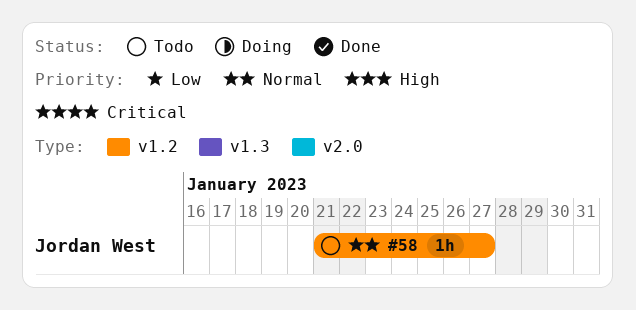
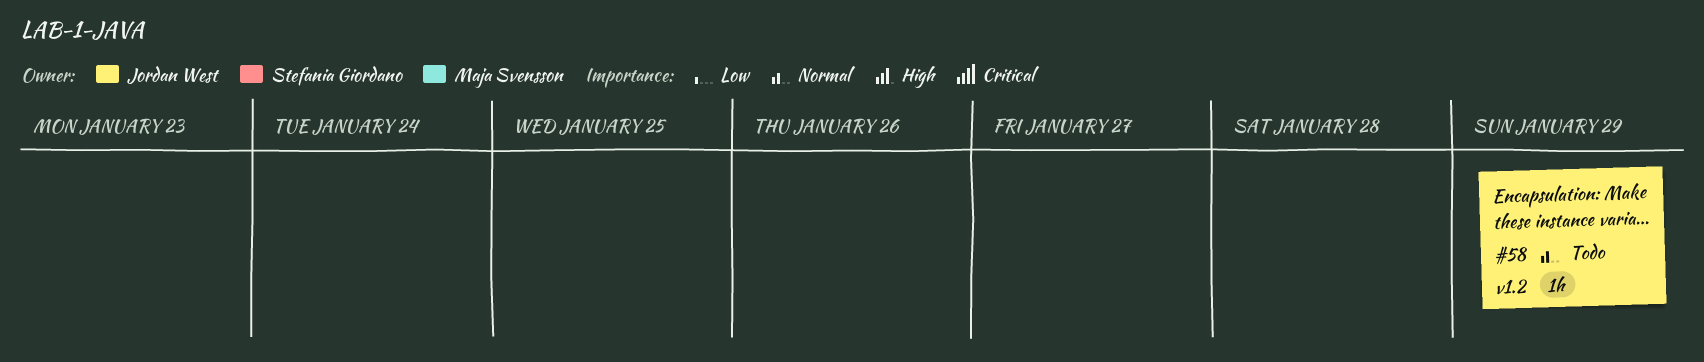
#58, due: Jan 27 -> Jan 29

